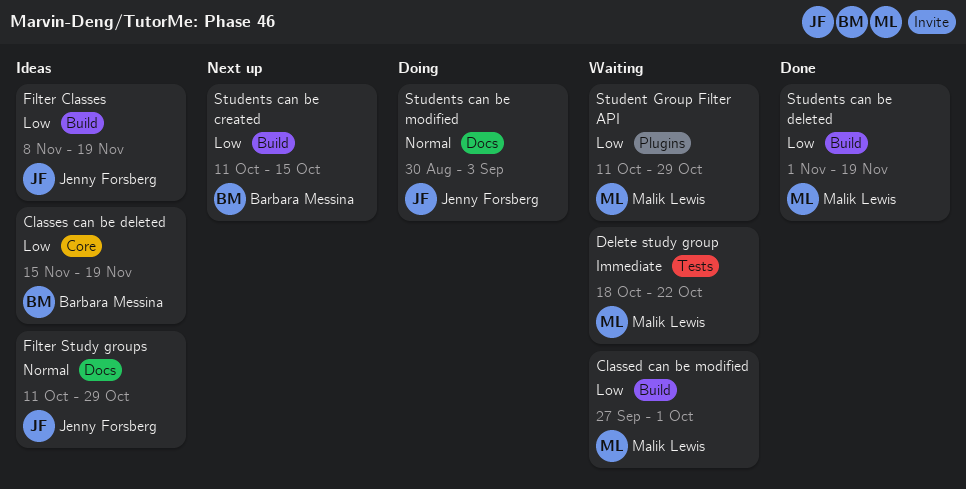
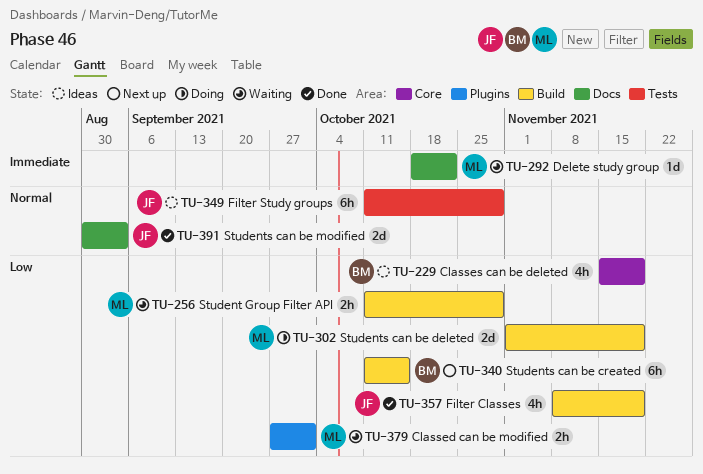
Classed can be modified, label: Build -> Plugins
Delete study group, label: Tests -> Docs
Filter Classes, status: Ideas -> Done
Filter Study groups, label: Docs -> Tests
Student Group Filter API, label: Plugins -> Build
Students can be deleted, status: Done -> Doing
Students can be modified, status: Doing -> Done

